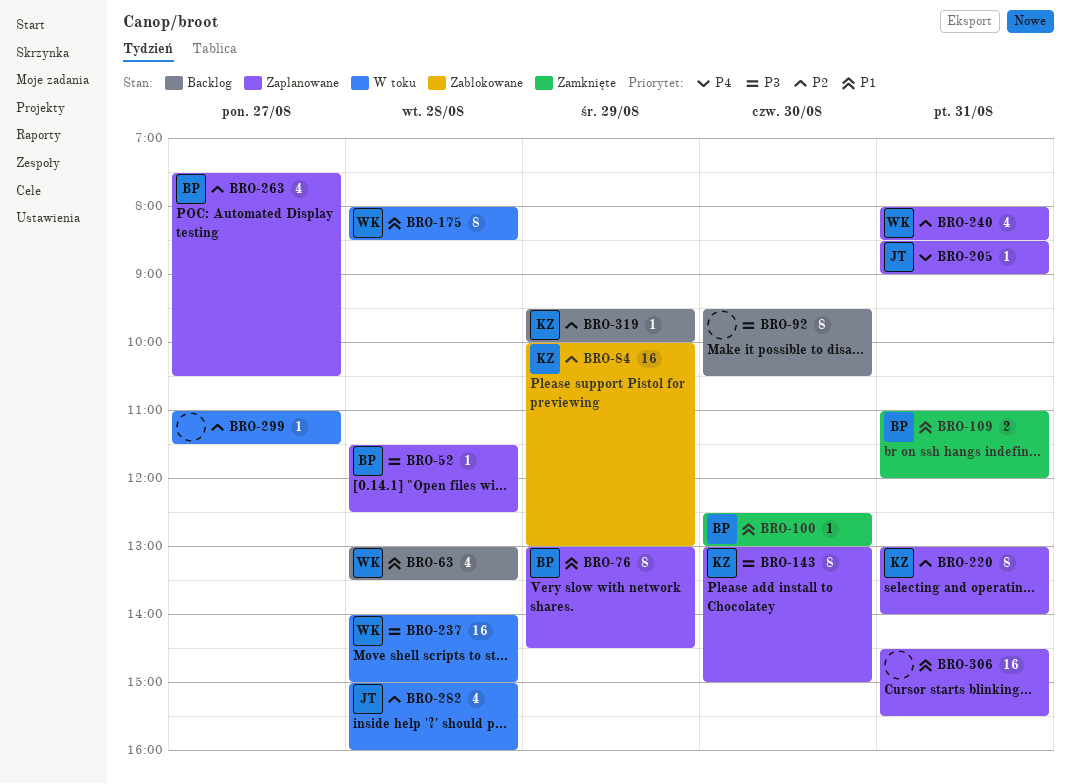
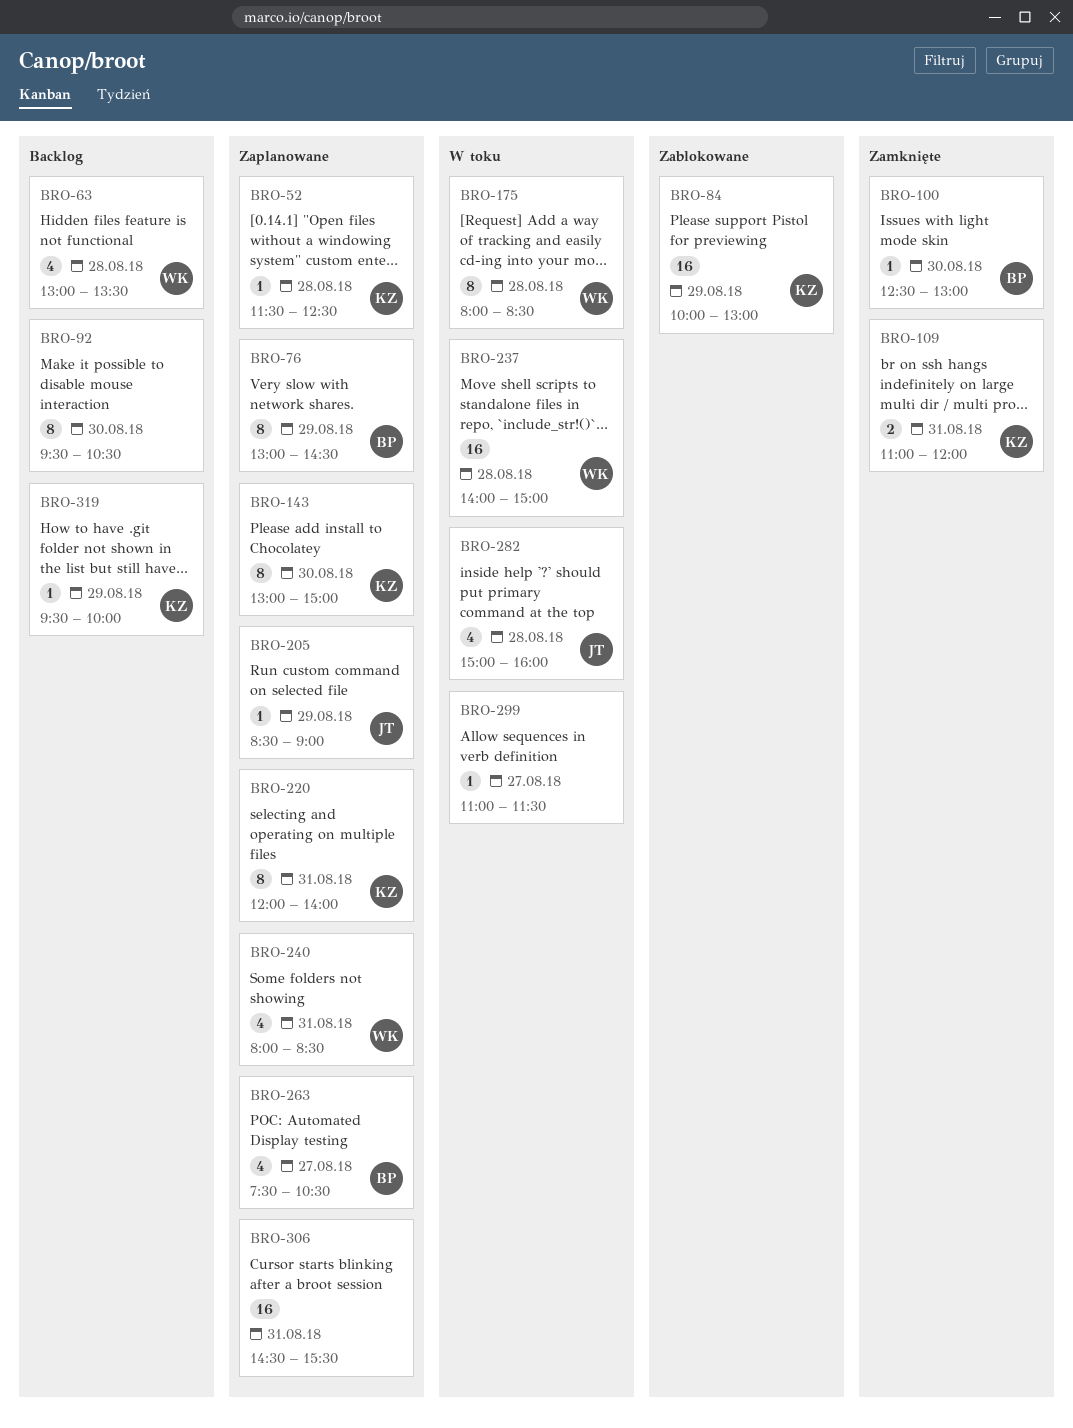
BRO-52, owner: BP -> KZ
BRO-109, owner: BP -> KZ
BRO-205, day: Aug 31 -> Aug 29
BRO-220, begins: 13:00 -> 12:00

